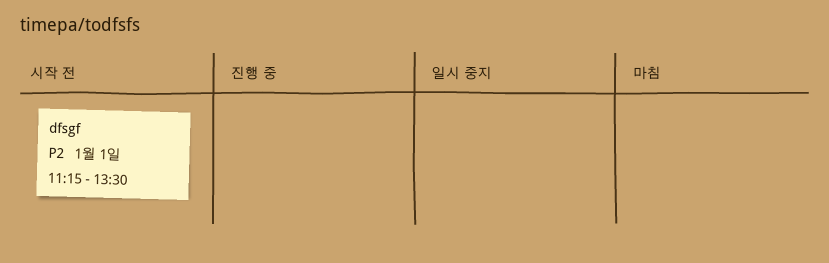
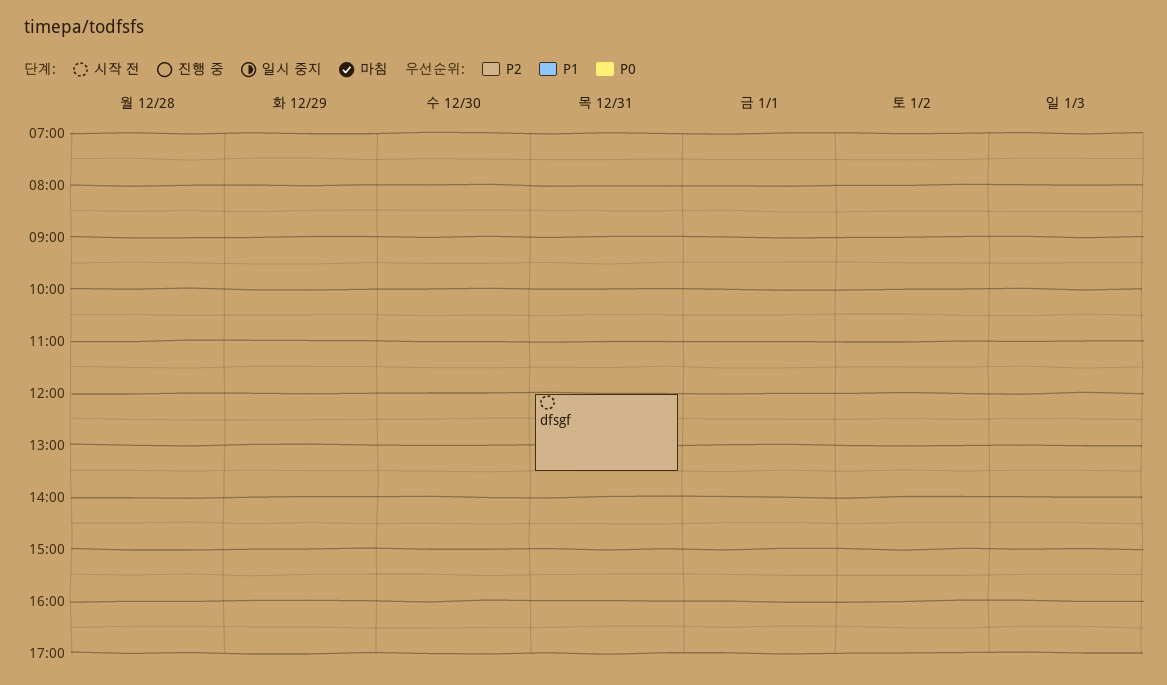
dfsgf, day: Jan 1 -> Dec 31
dfsgf, begins: 11:15 -> 12:00

